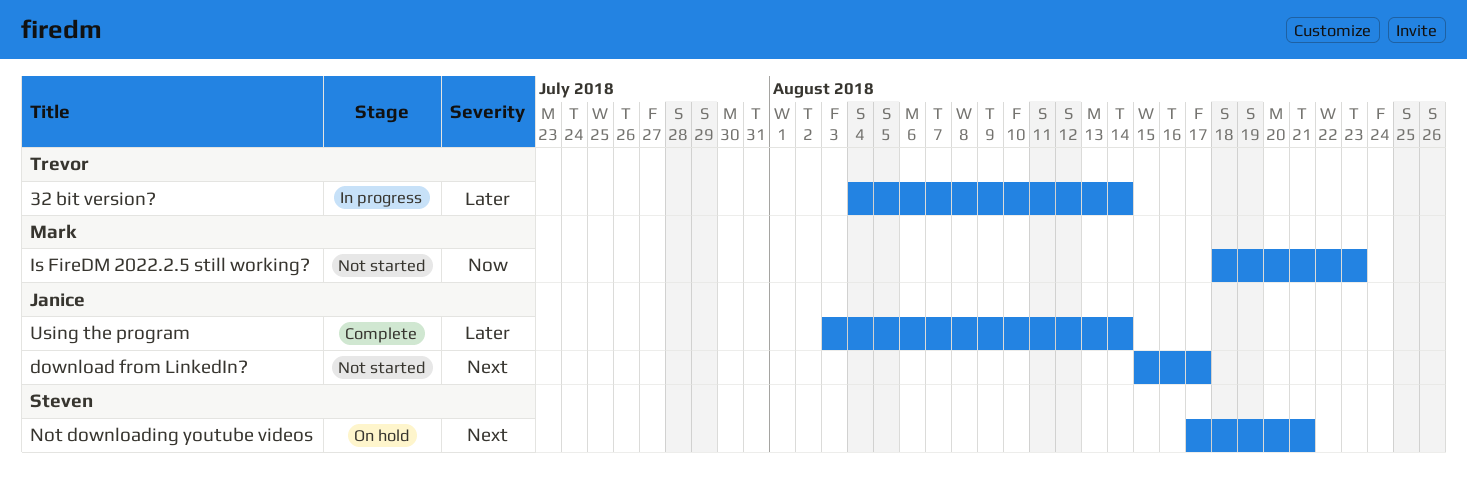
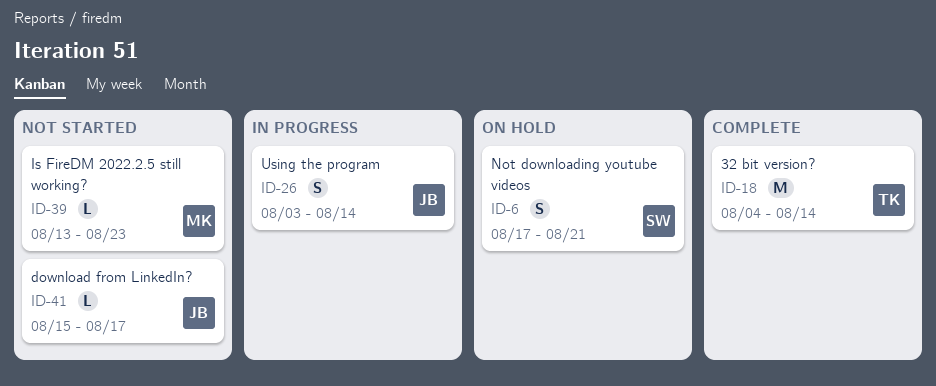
32 bit version?, status: In progress -> Complete
Is FireDM 2022.2.5 still working?, start: Aug 18 -> Aug 13
Using the program, status: Complete -> In progress

